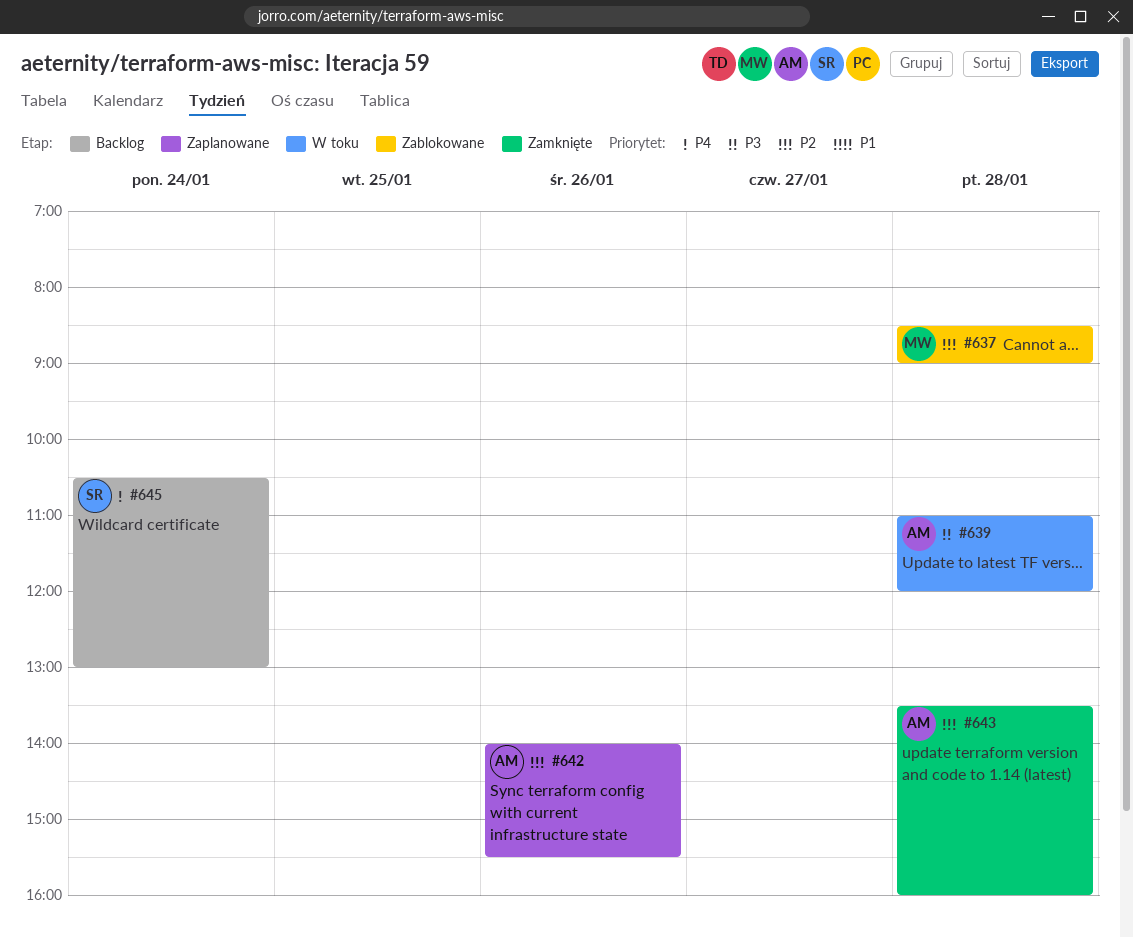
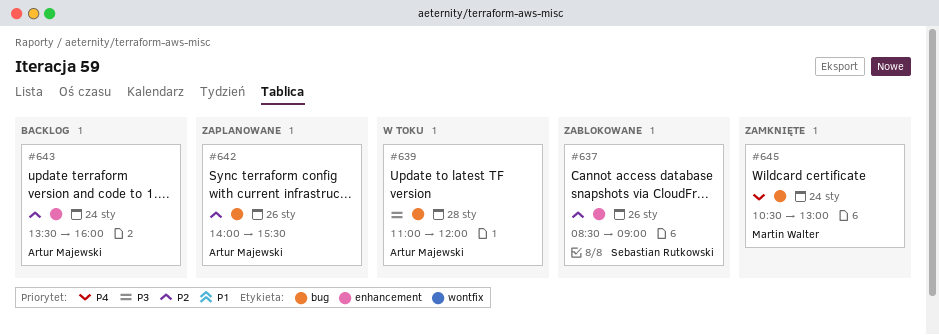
#637, owner: Martin Walter -> Sebastian Rutkowski
#637, day: Jan 28 -> Jan 26
#643, status: Zamknięte -> Backlog
#643, day: Jan 28 -> Jan 24
#645, status: Backlog -> Zamknięte
#645, owner: Sebastian Rutkowski -> Martin Walter

